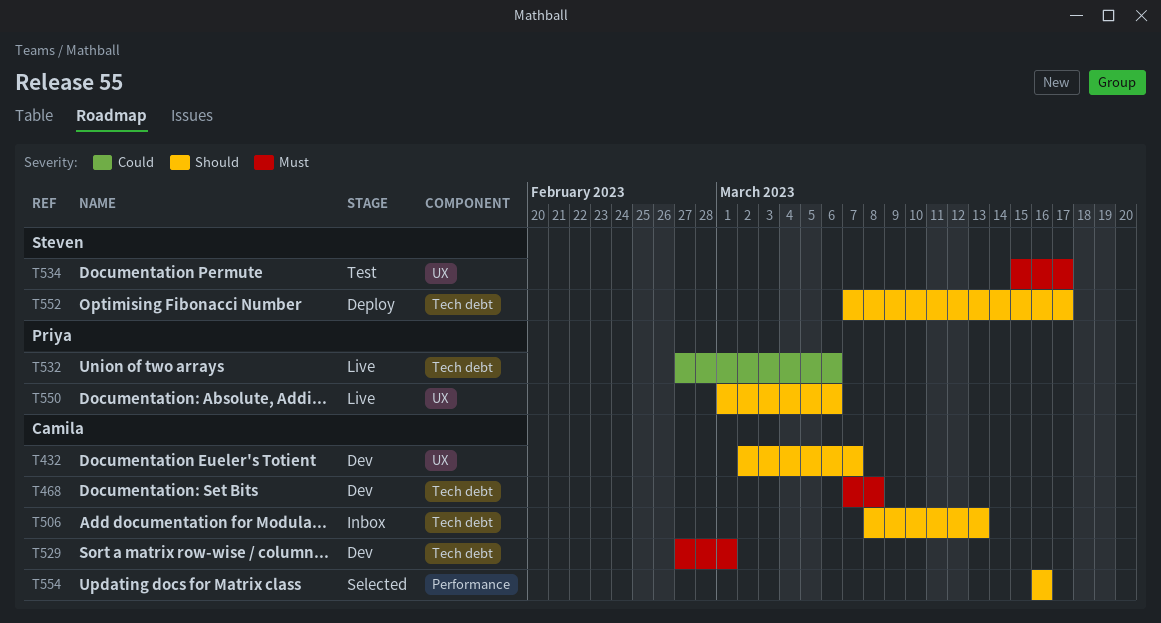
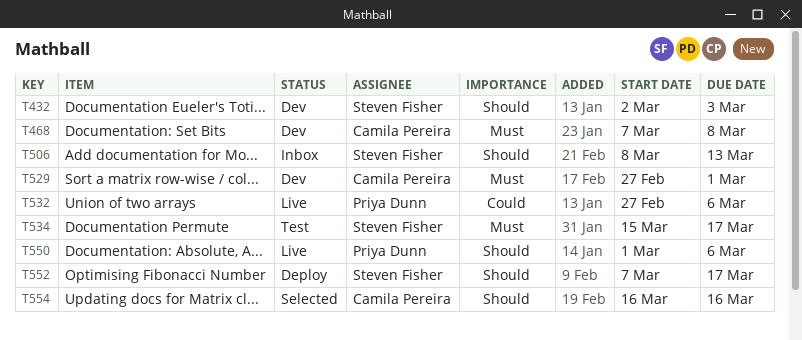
T432, owner: Camila Pereira -> Steven Fisher
T432, due: Mar 7 -> Mar 3
T506, owner: Camila Pereira -> Steven Fisher

